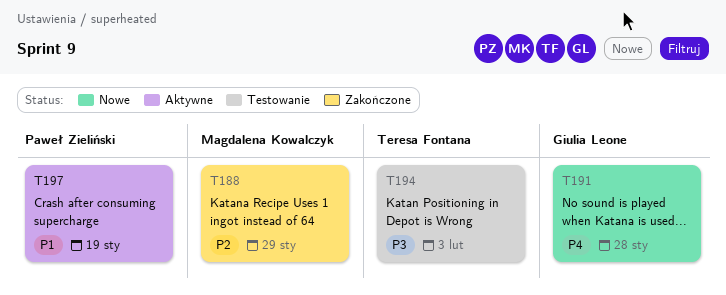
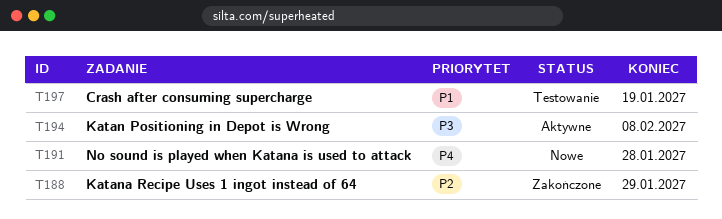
T194, status: Testowanie -> Aktywne
T194, due: Feb 3 -> Feb 8
T197, status: Aktywne -> Testowanie

